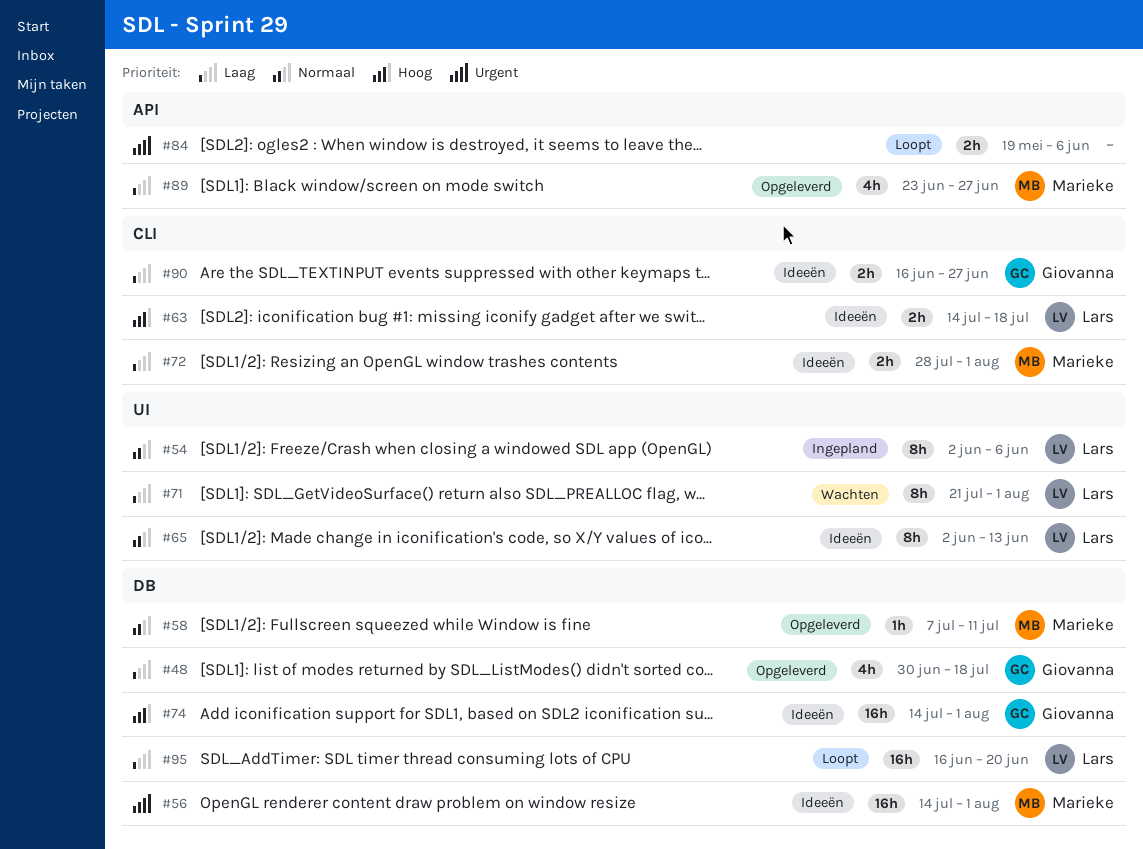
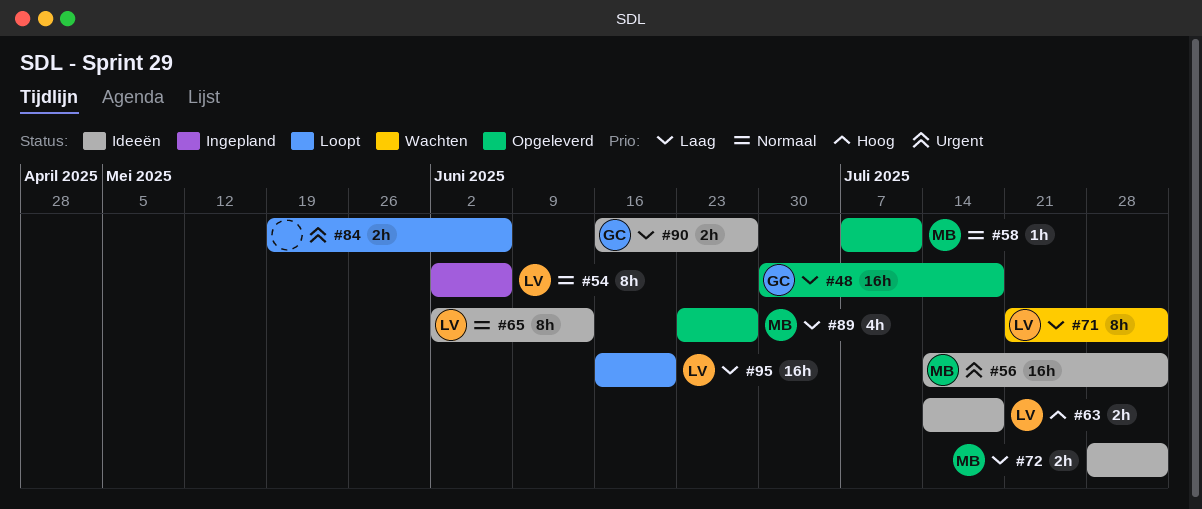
#48, estimate: 4h -> 16h
#74: present -> none

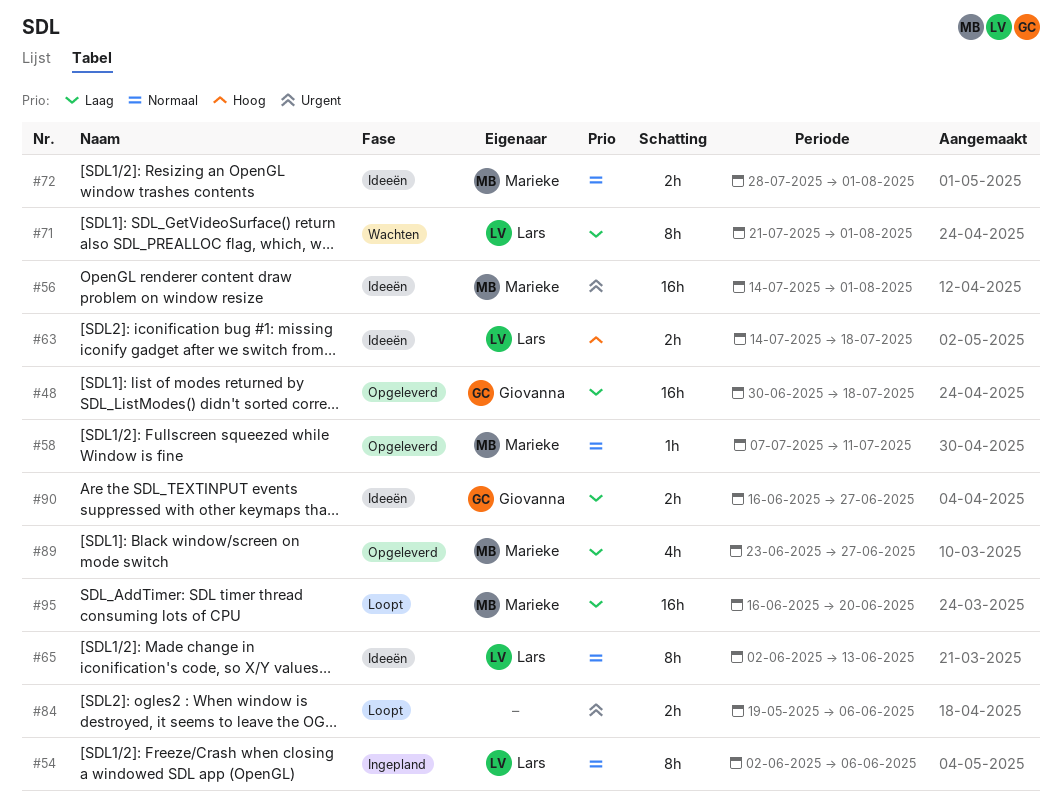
#72, priority: Laag -> Normaal
#95, owner: Lars -> Marieke

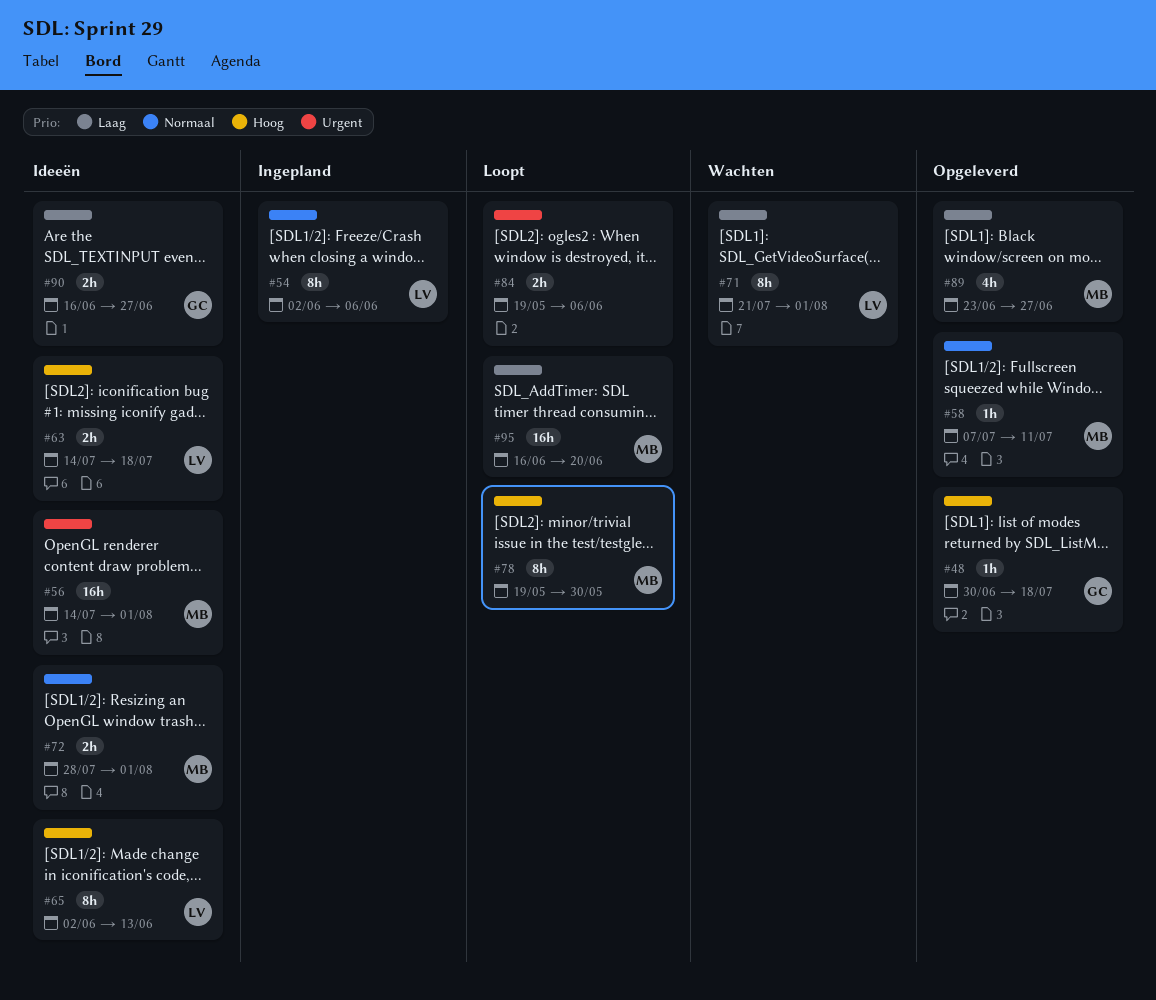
#48, priority: Laag -> Hoog
#48, estimate: 16h -> 1h
#65, priority: Normaal -> Hoog
#78: none -> present

